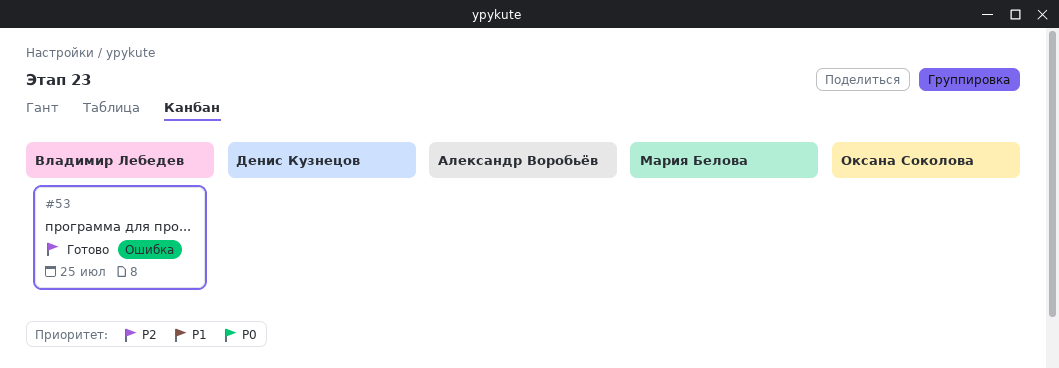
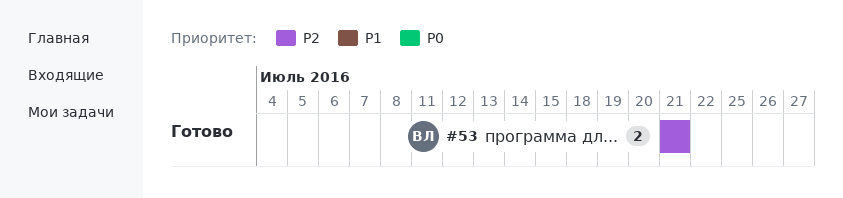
#53, due: Jul 25 -> Jul 21

